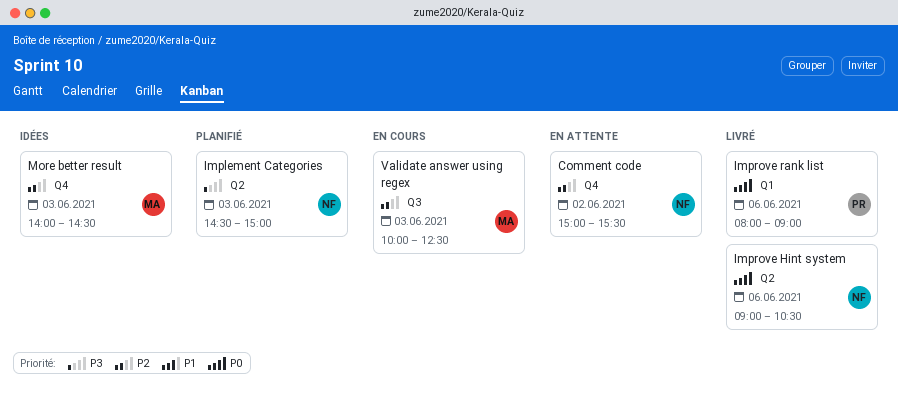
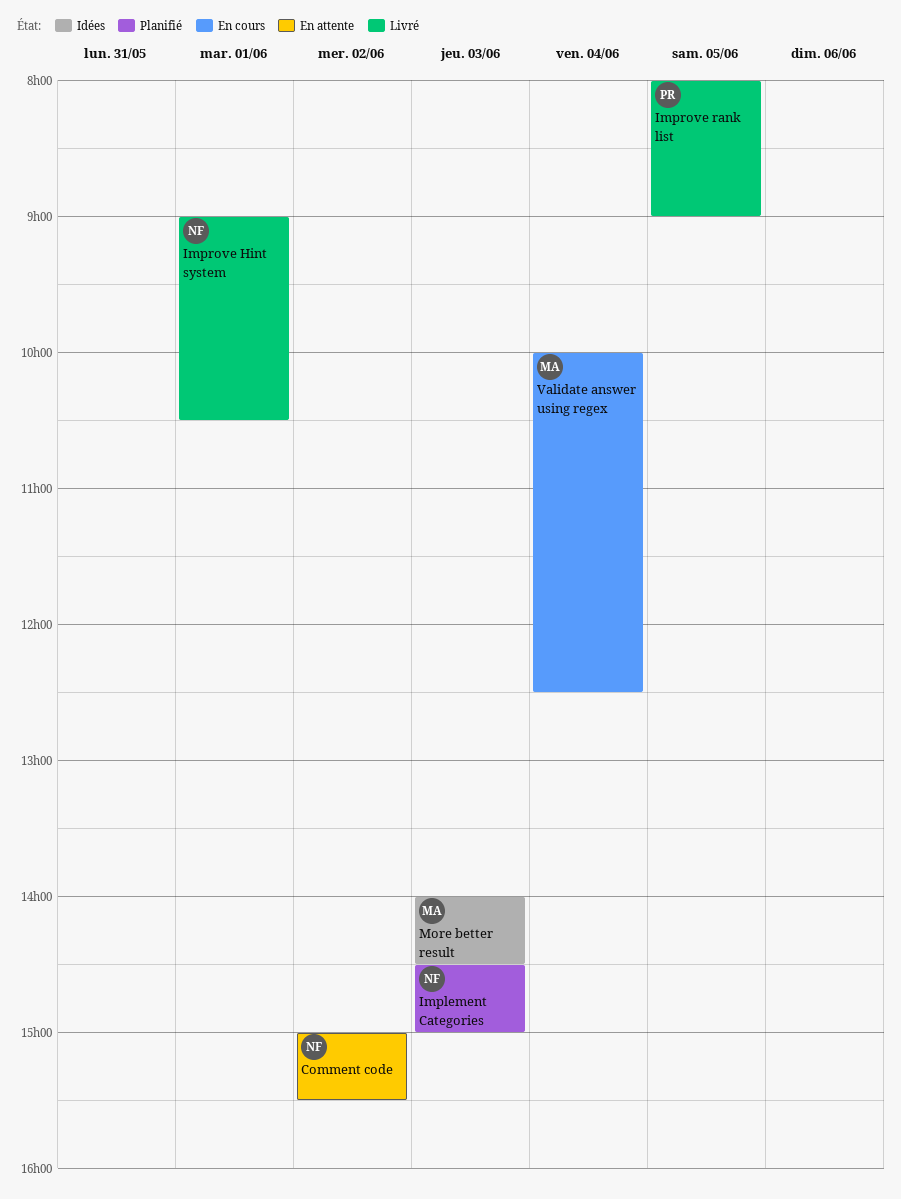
Improve Hint system, day: Jun 6 -> Jun 1
Improve rank list, day: Jun 6 -> Jun 5
Validate answer using regex, day: Jun 3 -> Jun 4

